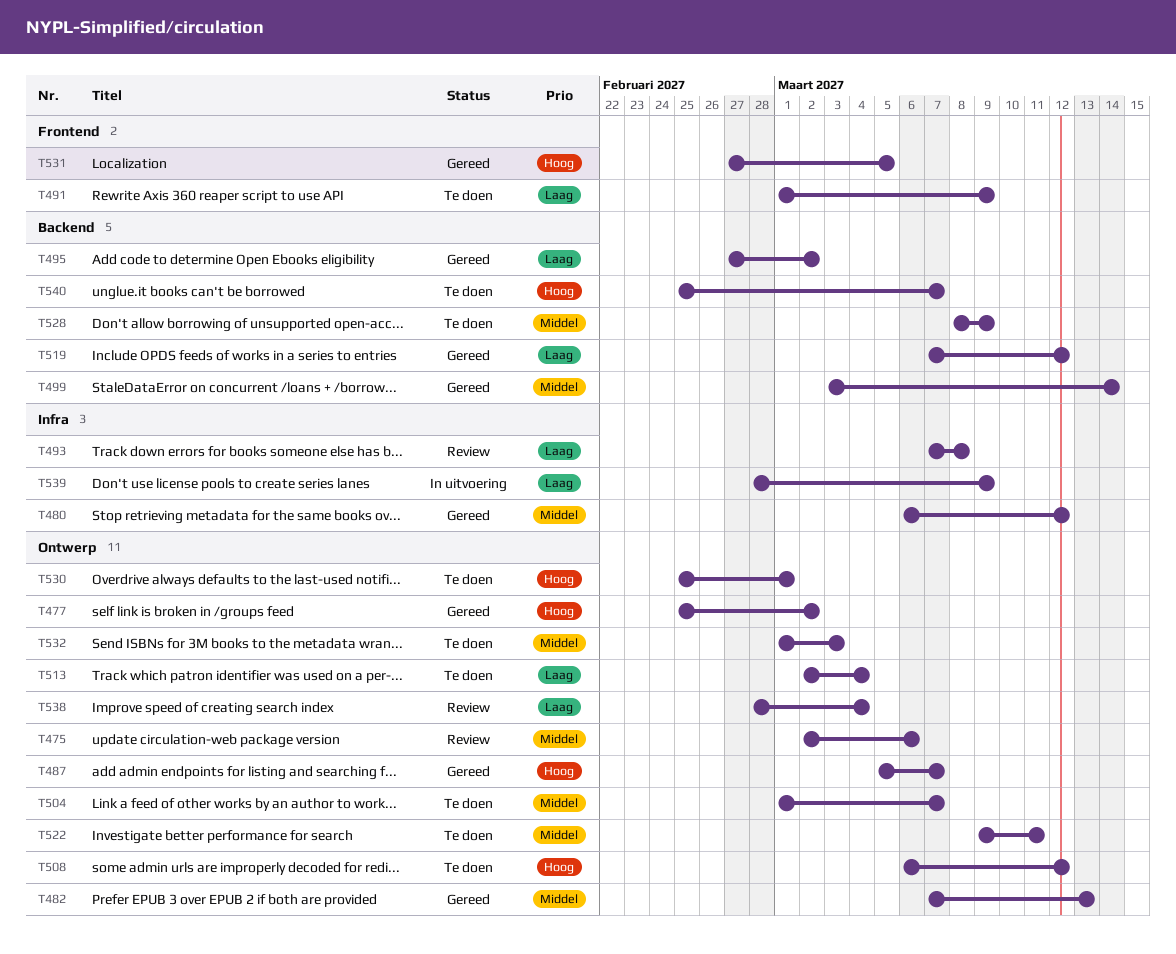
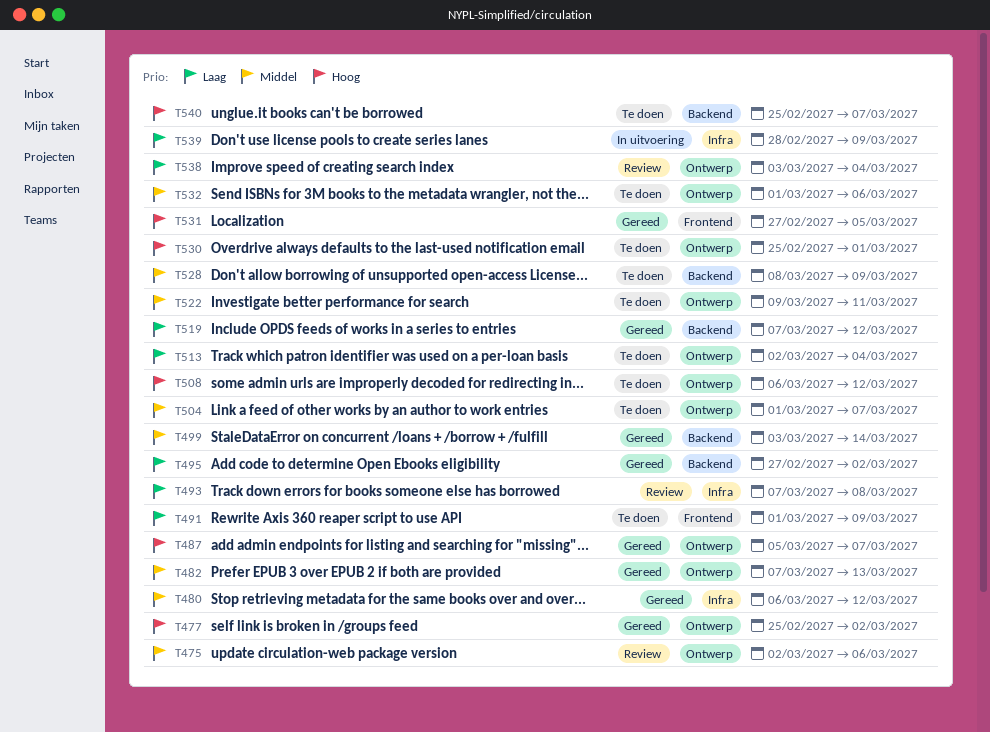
T532, due: Mar 3 -> Mar 6
T538, start: Feb 28 -> Mar 3

